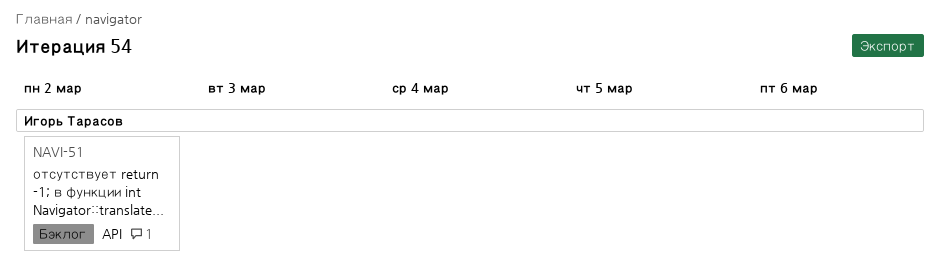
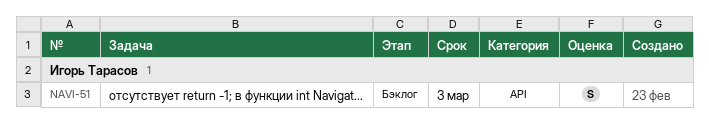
NAVI-51, due: Mar 2 -> Mar 3

